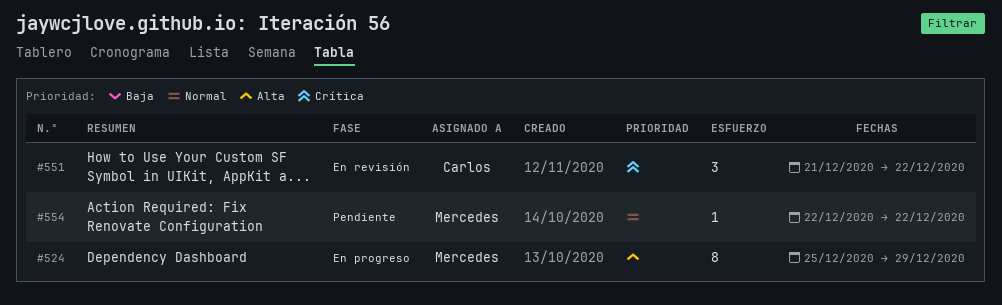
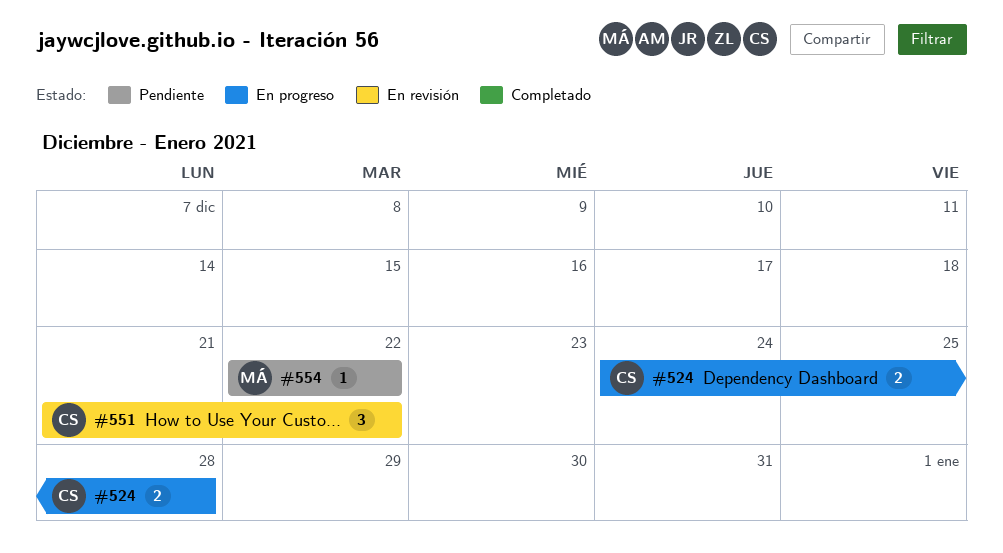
#524, owner: Mercedes -> Carlos
#524, estimate: 8 -> 2
#524, start: Dec 25 -> Dec 24
#524, due: Dec 29 -> Dec 28

